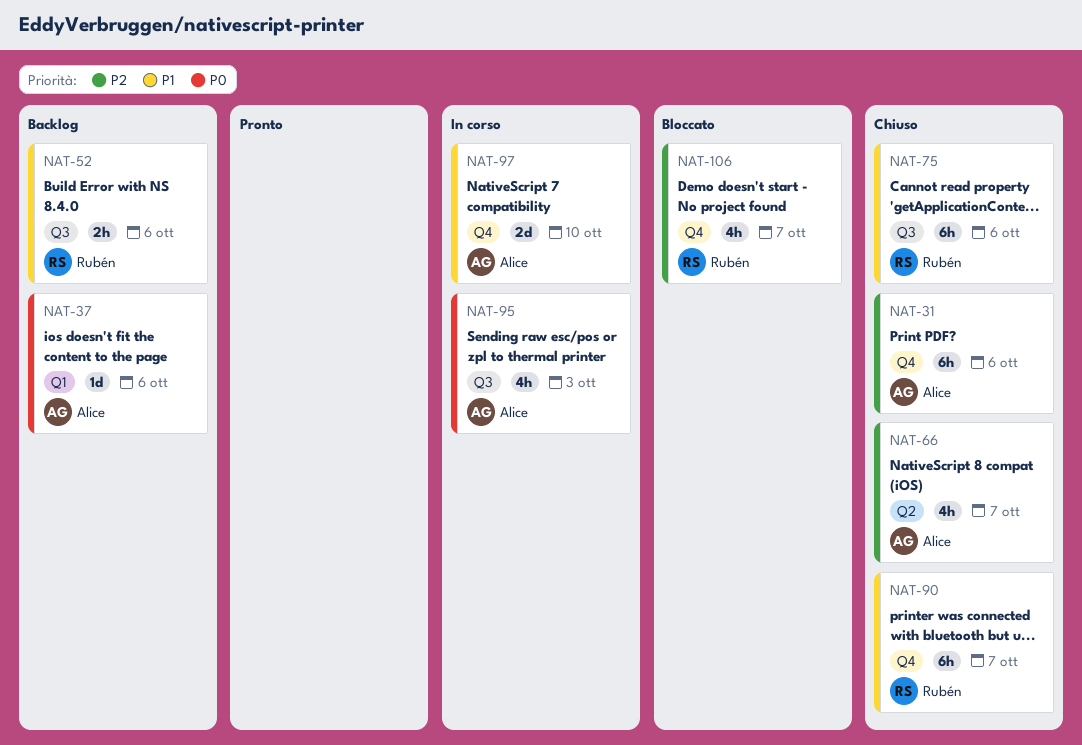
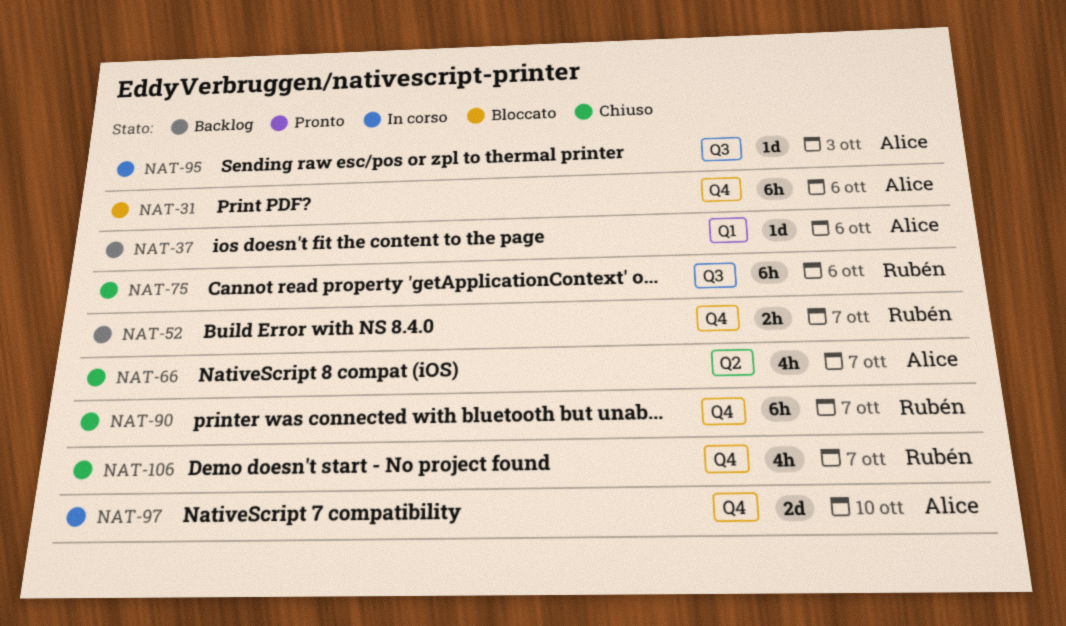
NAT-31, status: Chiuso -> Bloccato
NAT-52, label: Q3 -> Q4
NAT-52, due: Oct 6 -> Oct 7
NAT-95, estimate: 4h -> 1d
NAT-106, status: Bloccato -> Chiuso

